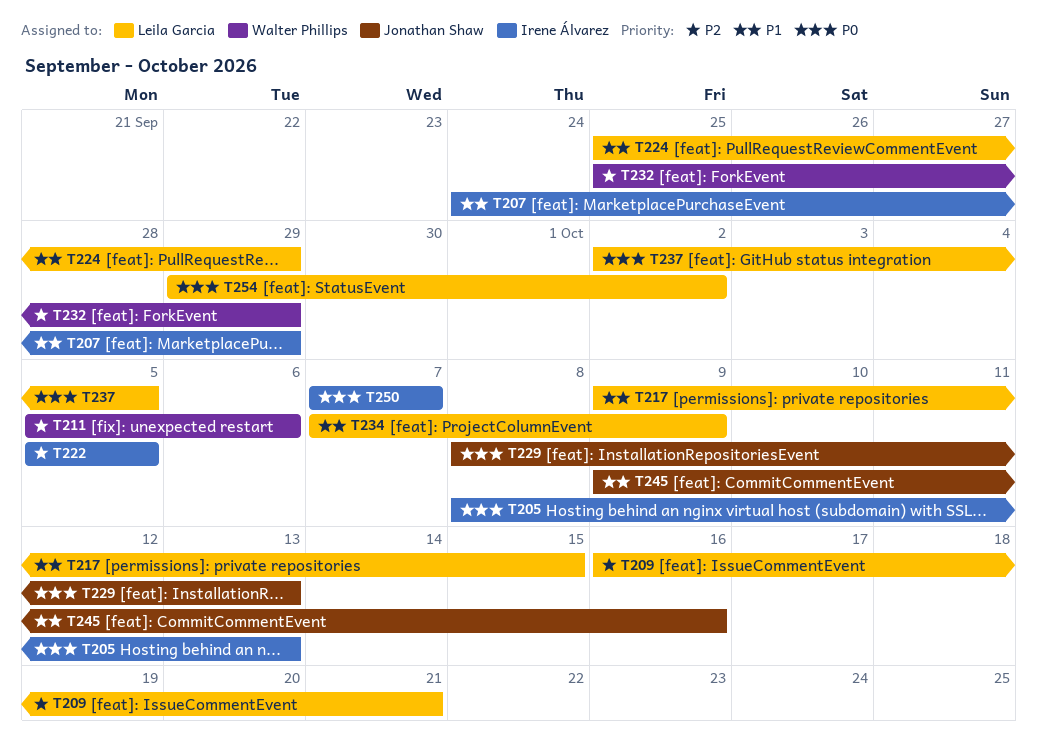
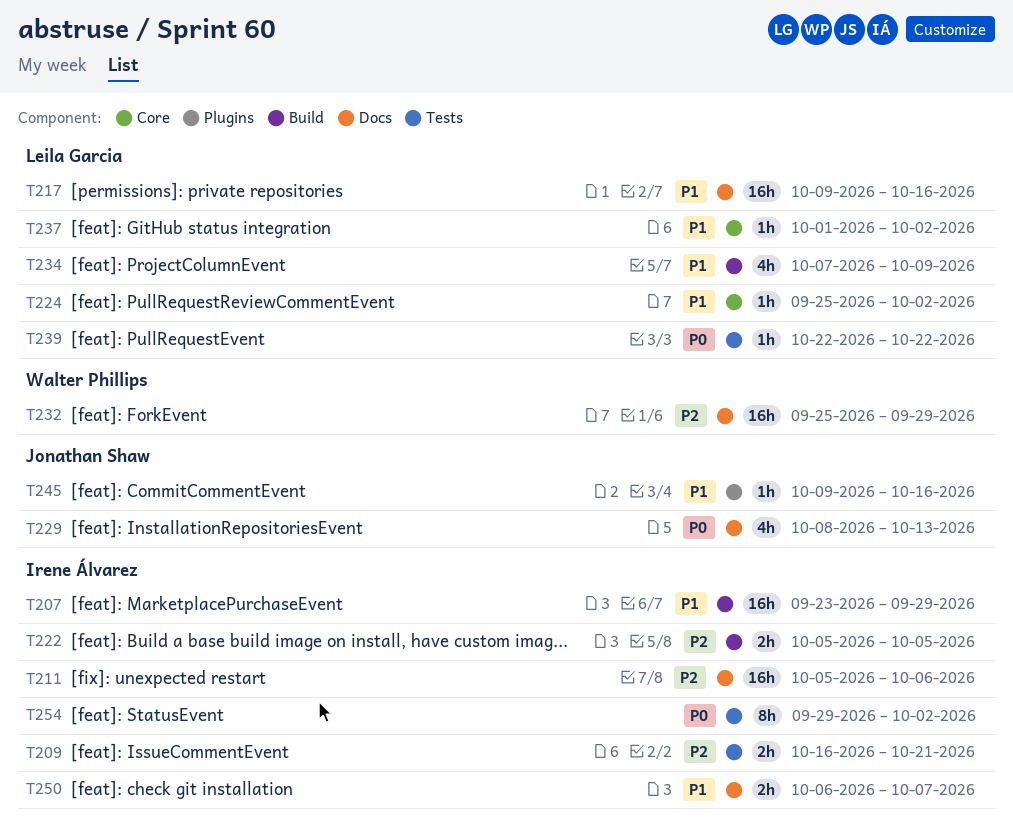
T205: present -> none
T207, start: Sep 24 -> Sep 23
T209, owner: Leila Garcia -> Irene Álvarez
T211, owner: Walter Phillips -> Irene Álvarez
T217, due: Oct 15 -> Oct 16
T224, due: Sep 29 -> Oct 2
T237, priority: P0 -> P1
T237, start: Oct 2 -> Oct 1
T237, due: Oct 5 -> Oct 2
T239: none -> present
T250, priority: P0 -> P1
T250, start: Oct 7 -> Oct 6
T254, owner: Leila Garcia -> Irene Álvarez

